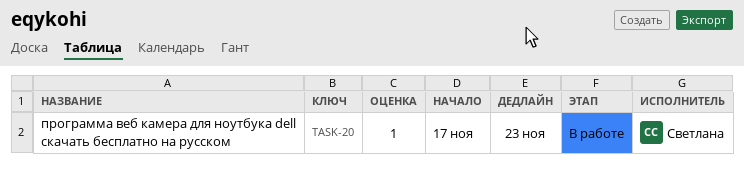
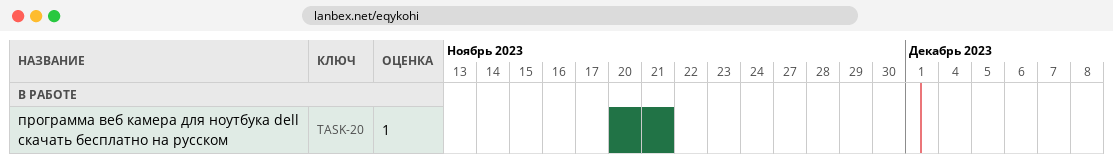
TASK-20, start: Nov 17 -> Nov 20
TASK-20, due: Nov 23 -> Nov 21

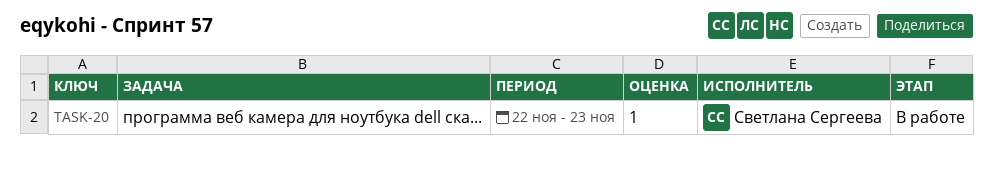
TASK-20, start: Nov 20 -> Nov 22
TASK-20, due: Nov 21 -> Nov 23

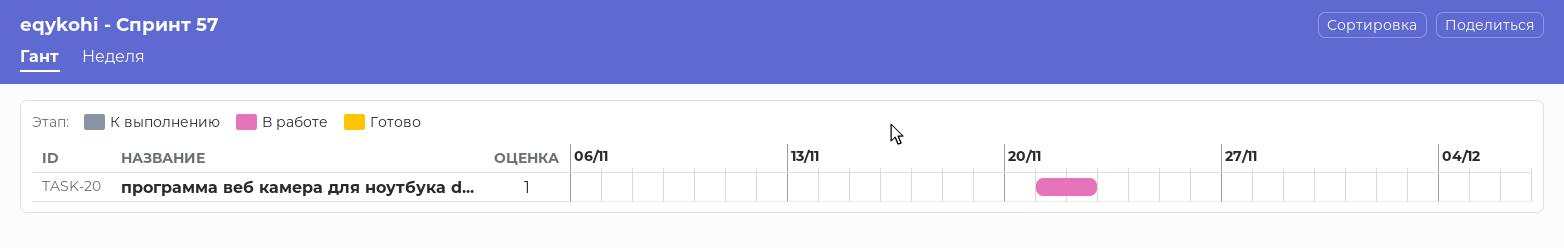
TASK-20, start: Nov 22 -> Nov 21
TASK-20, due: Nov 23 -> Nov 22

